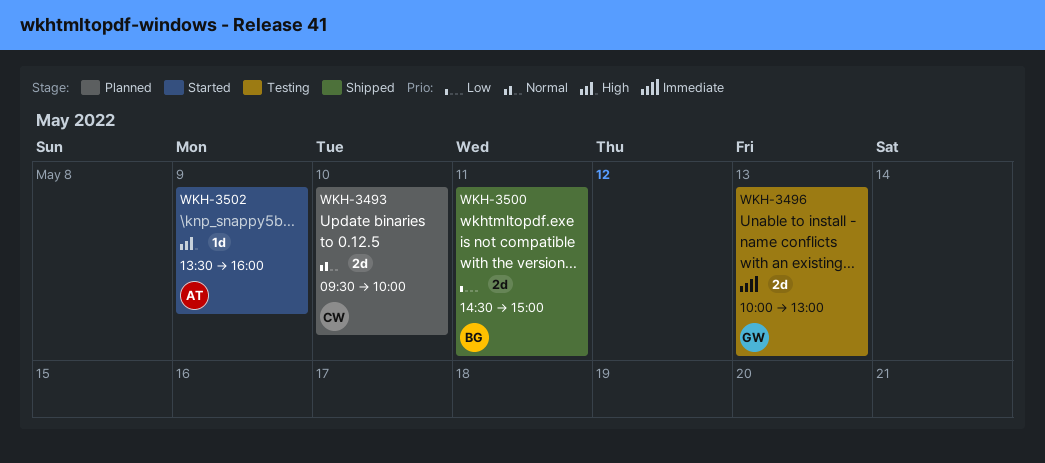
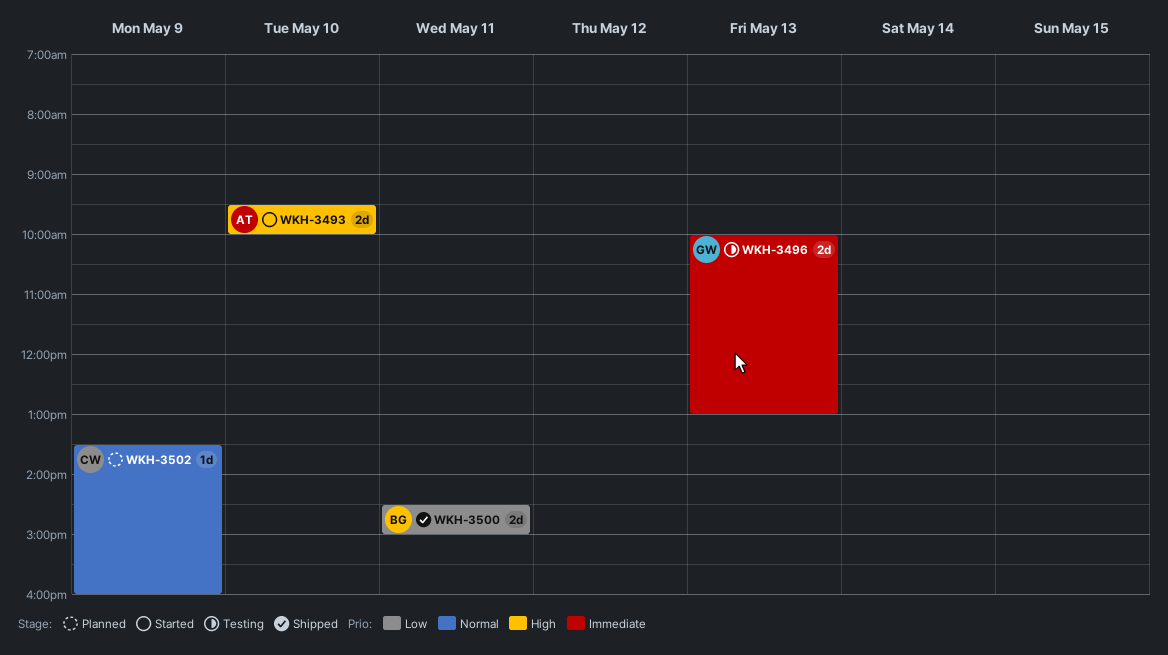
WKH-3493, status: Planned -> Started
WKH-3493, owner: CW -> AT
WKH-3493, priority: Normal -> High
WKH-3502, status: Started -> Planned
WKH-3502, owner: AT -> CW
WKH-3502, priority: High -> Normal

